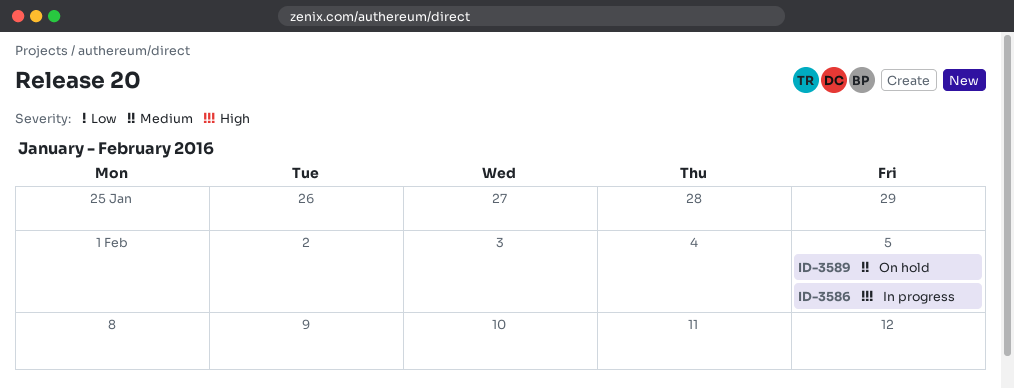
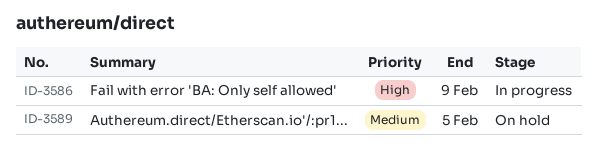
ID-3586, due: Feb 5 -> Feb 9

